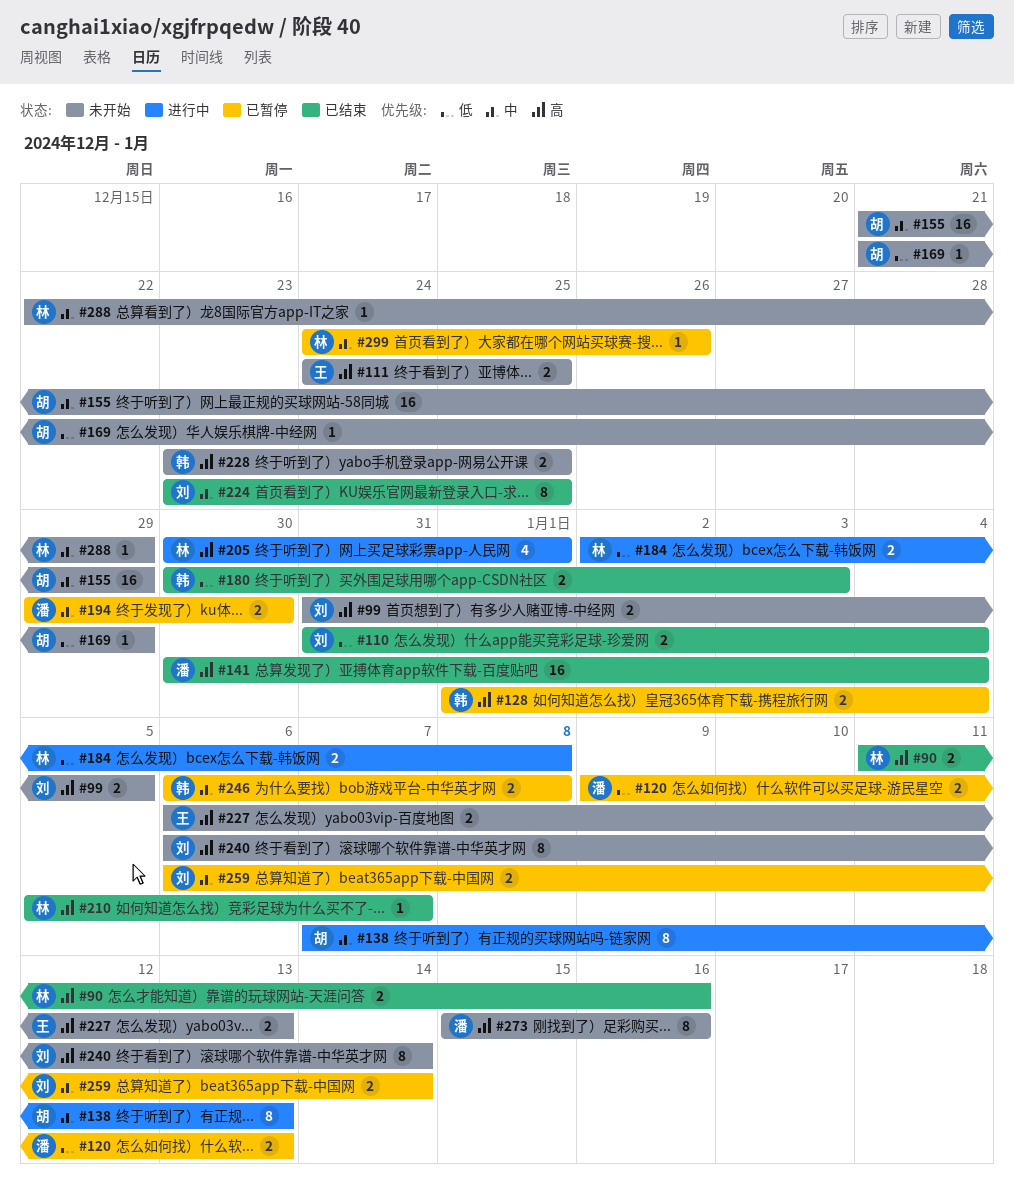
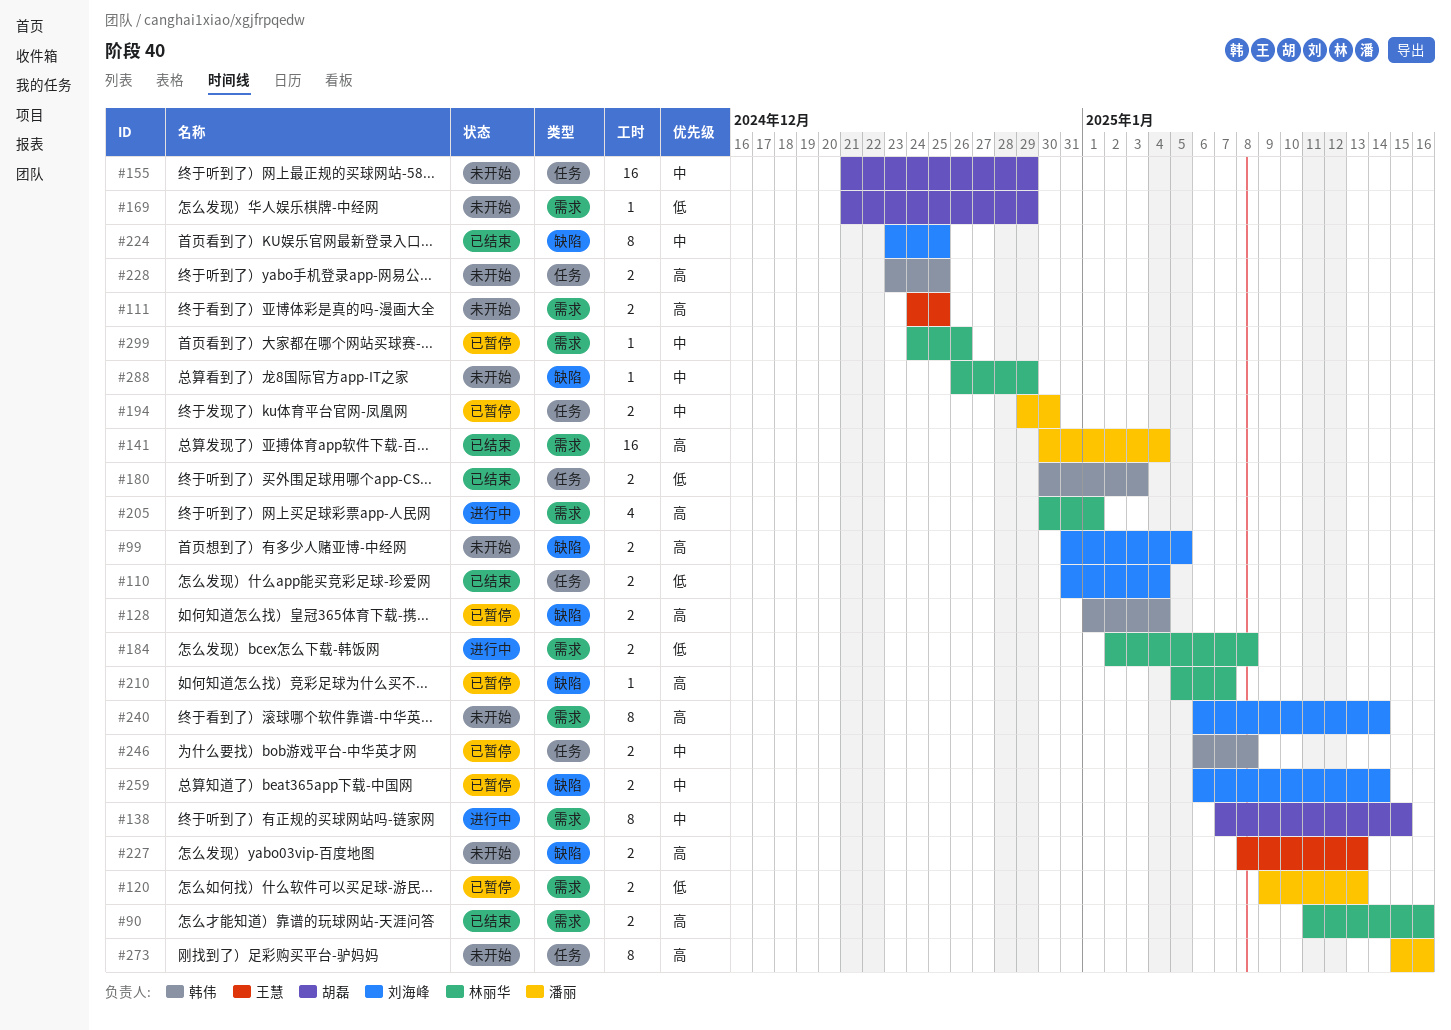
#138, due: Jan 13 -> Jan 15
#210, status: 已结束 -> 已暂停
#227, start: Jan 6 -> Jan 8
#288, start: Dec 22 -> Dec 26

